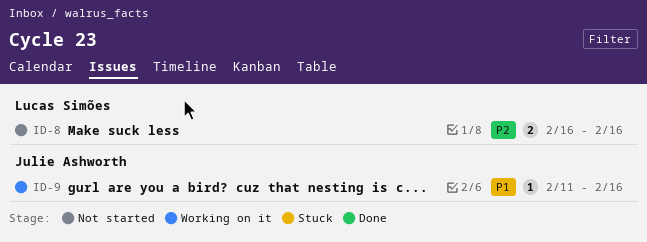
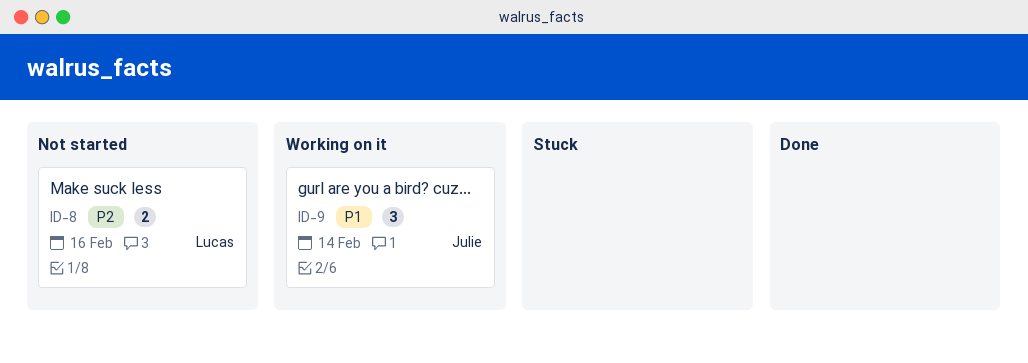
ID-9, estimate: 1 -> 3
ID-9, due: Feb 16 -> Feb 14

